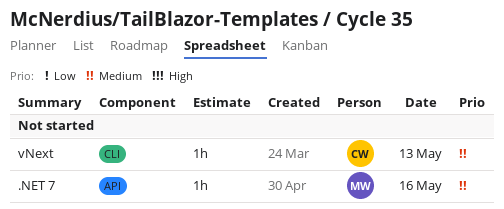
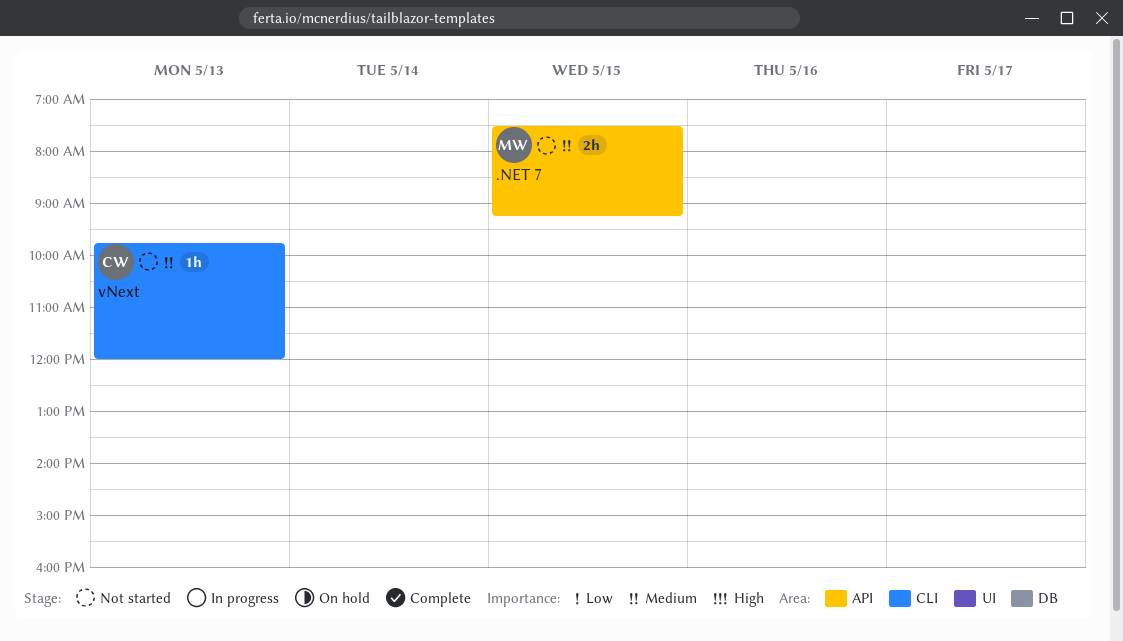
.NET 7, estimate: 1h -> 2h
.NET 7, day: May 16 -> May 15

